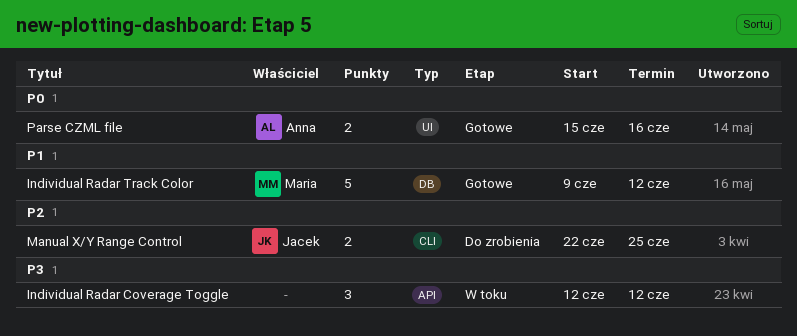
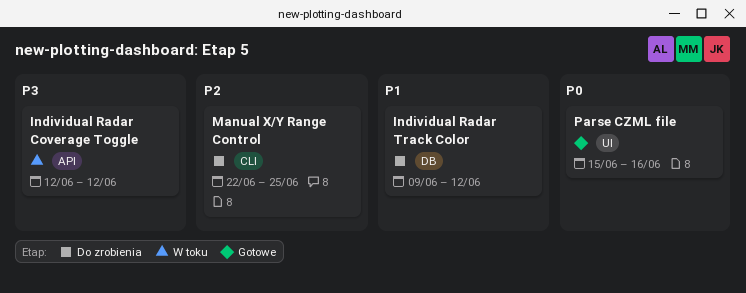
Individual Radar Track Color, status: Gotowe -> Do zrobienia

